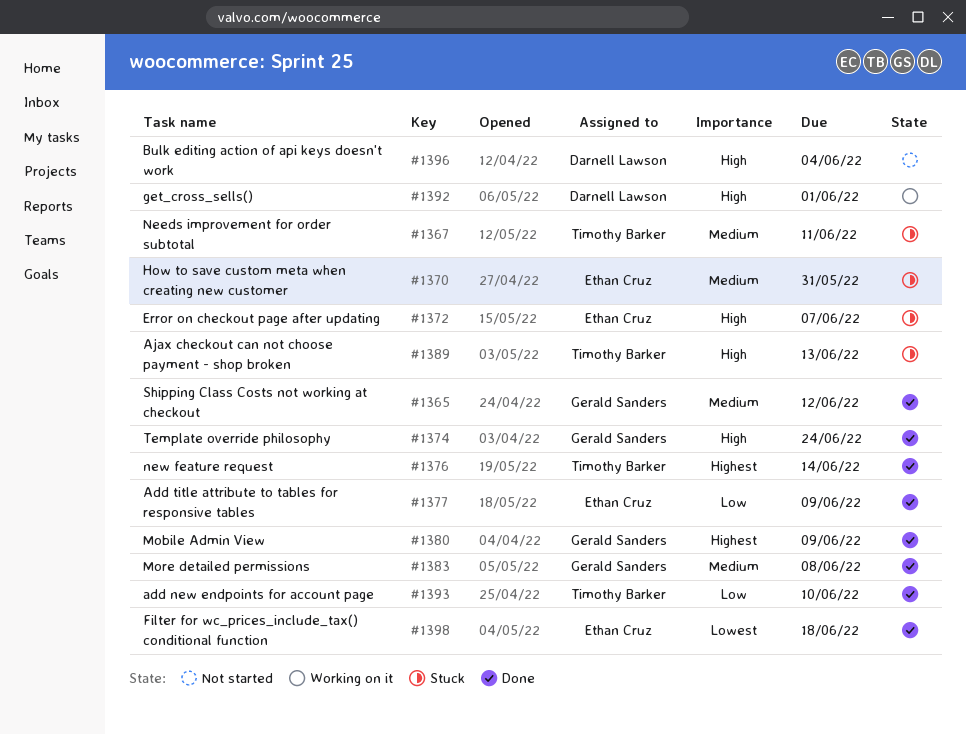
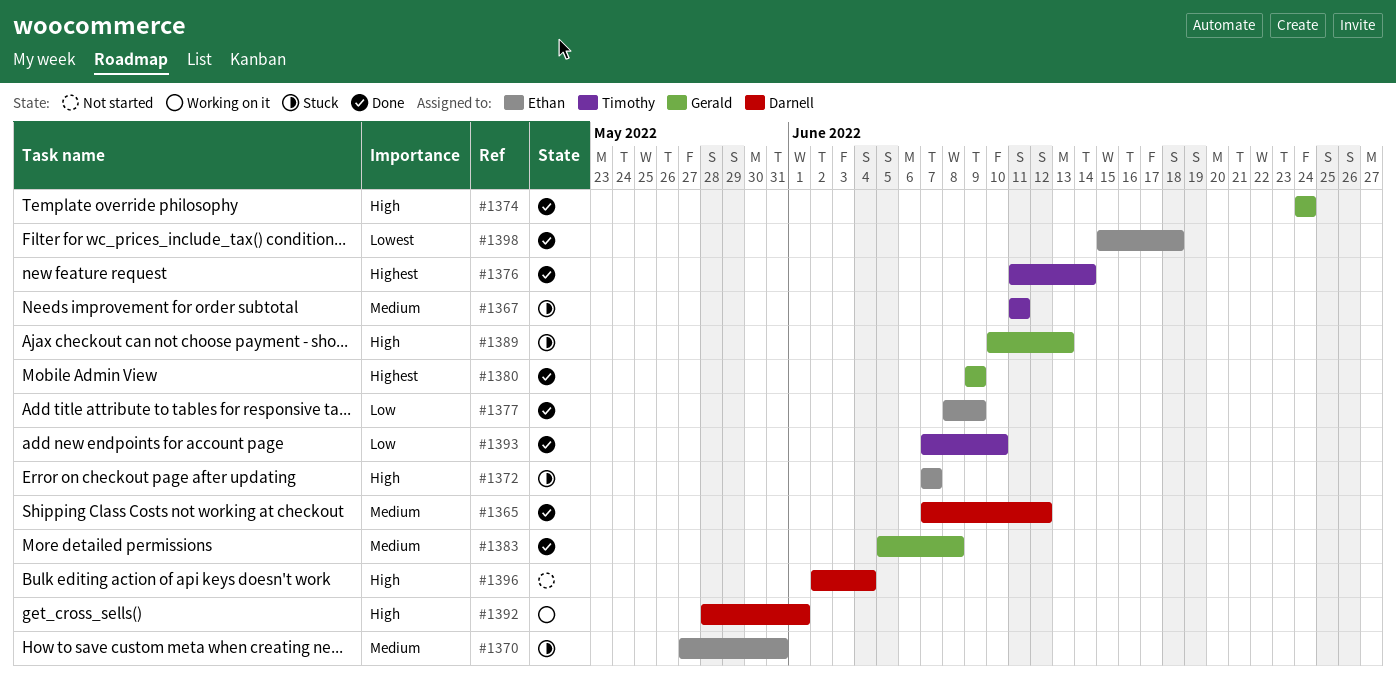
#1365, owner: Gerald Sanders -> Darnell Lawson
#1389, owner: Timothy Barker -> Gerald Sanders

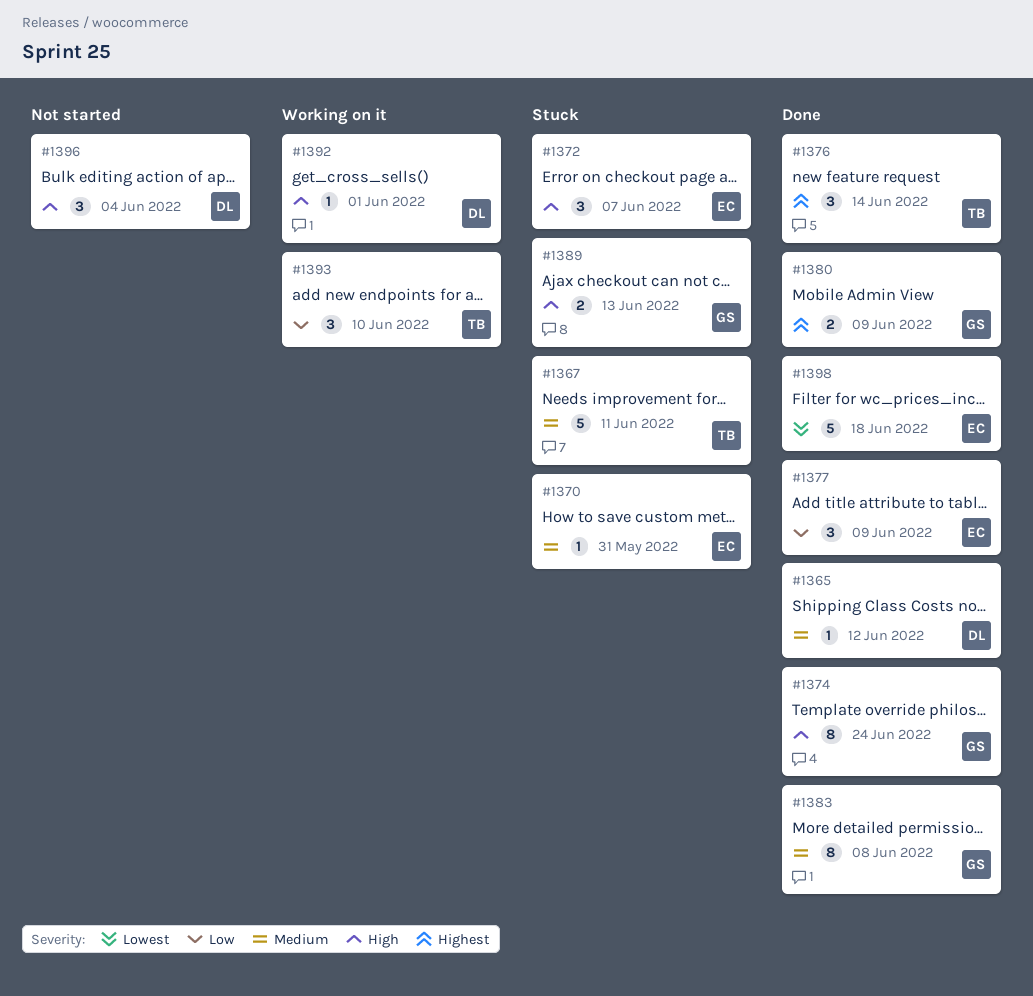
#1393, status: Done -> Working on it

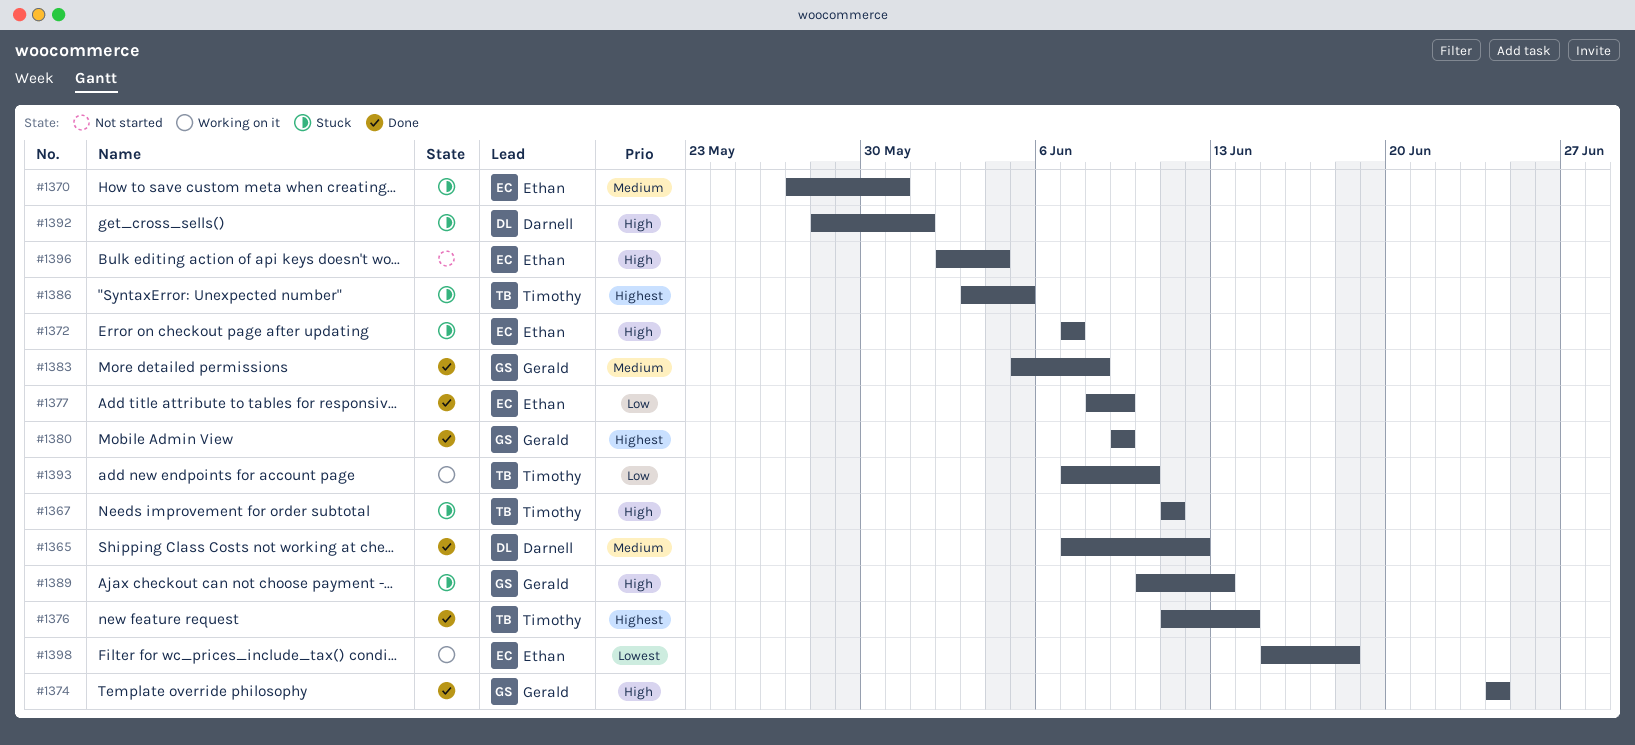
#1367, priority: Medium -> High
#1386: none -> present
#1392, status: Working on it -> Stuck
#1396, owner: Darnell -> Ethan
#1398, status: Done -> Working on it

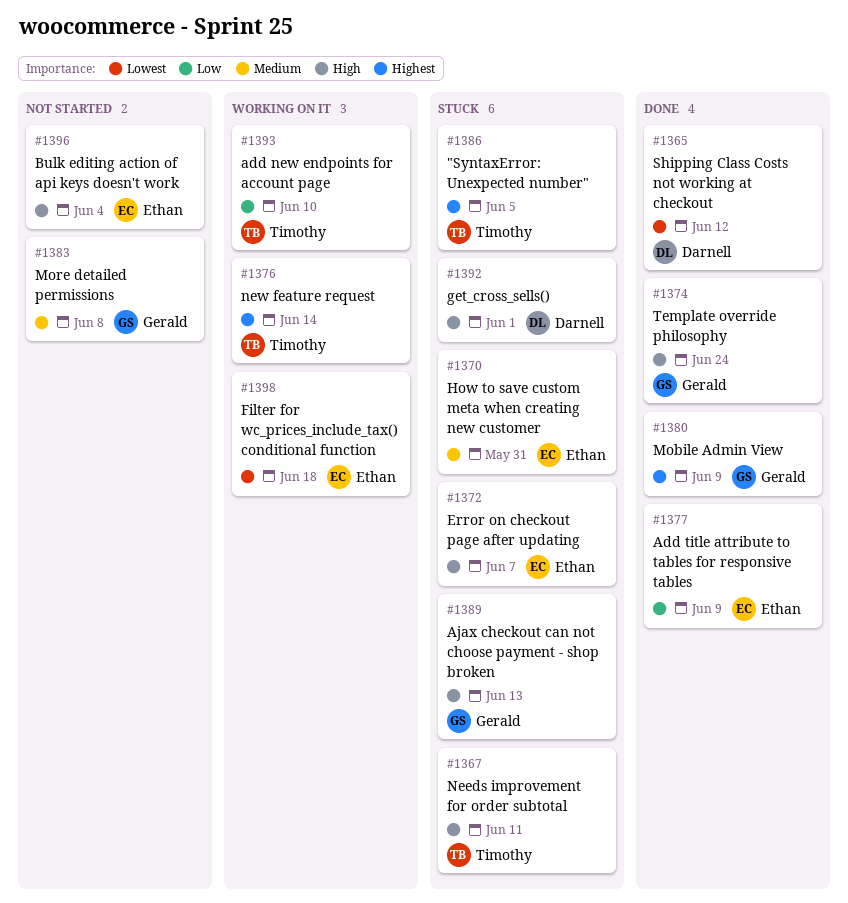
#1365, priority: Medium -> Lowest
#1376, status: Done -> Working on it
#1383, status: Done -> Not started

